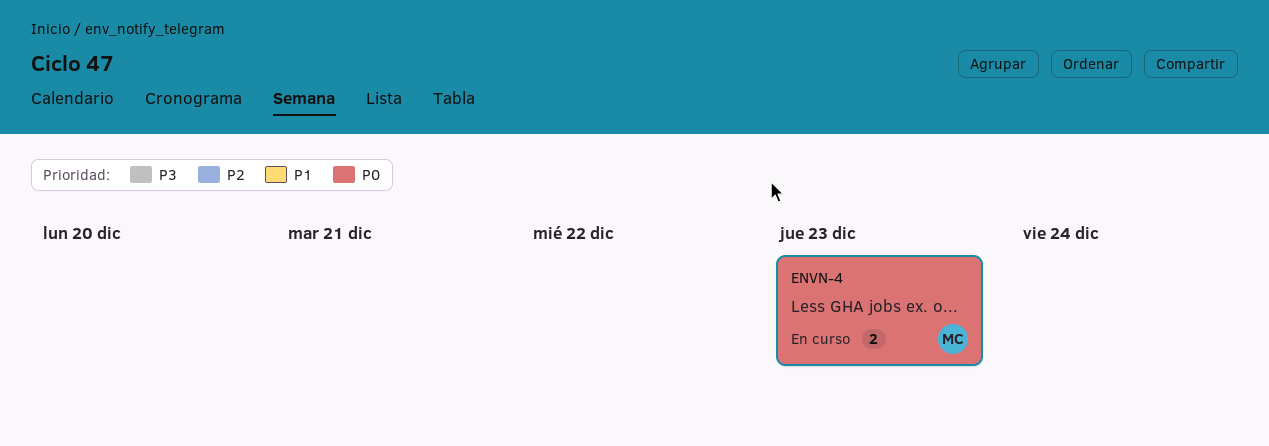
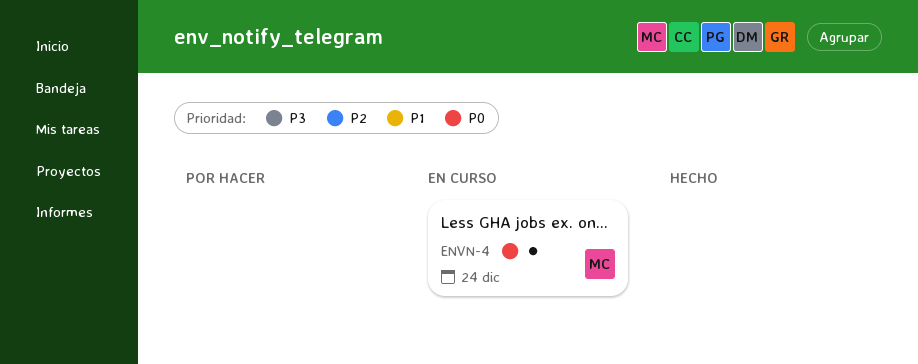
ENVN-4, estimate: 2 -> 1
ENVN-4, due: Dec 23 -> Dec 24

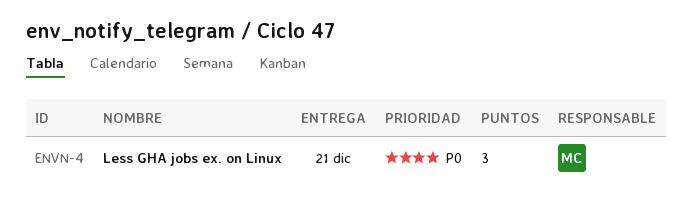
ENVN-4, estimate: 1 -> 3
ENVN-4, due: Dec 24 -> Dec 21

